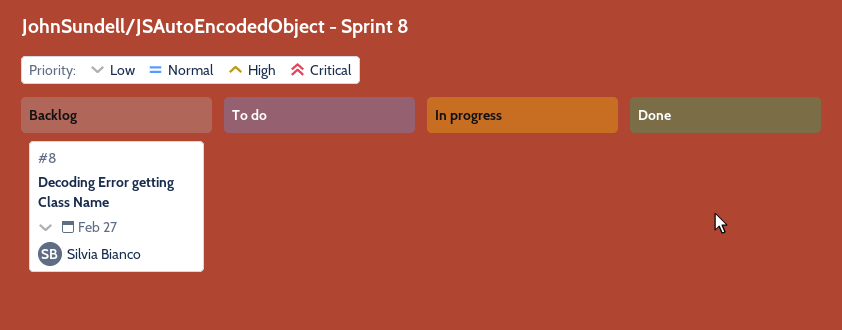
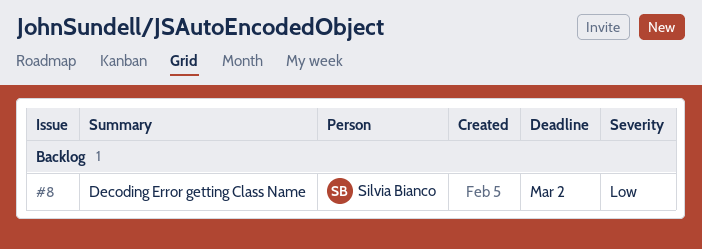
#8, due: Feb 27 -> Mar 2

